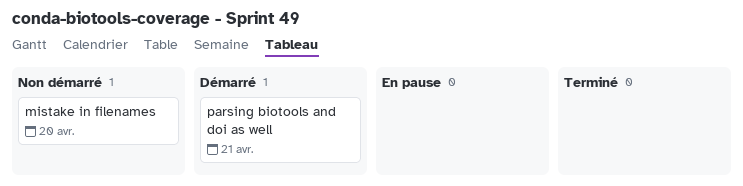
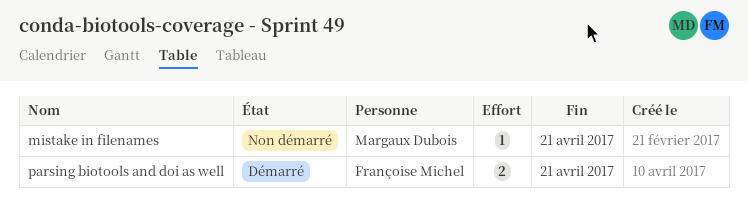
mistake in filenames, due: Apr 20 -> Apr 21

